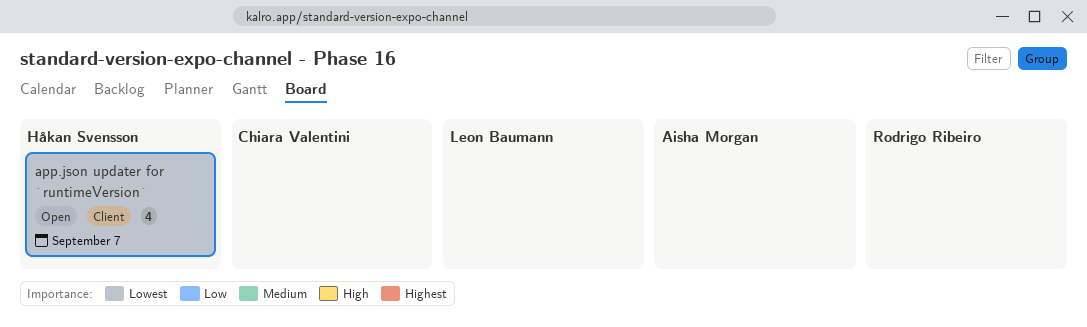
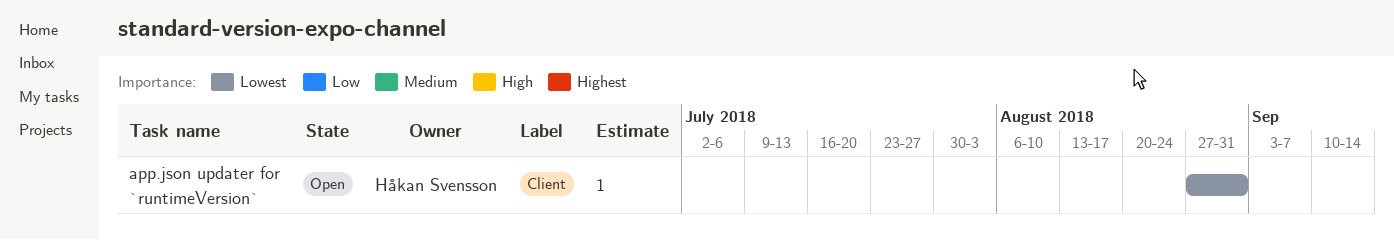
app.json updater for `runtimeVersion`, estimate: 4 -> 1
app.json updater for `runtimeVersion`, due: Sep 7 -> Aug 31

